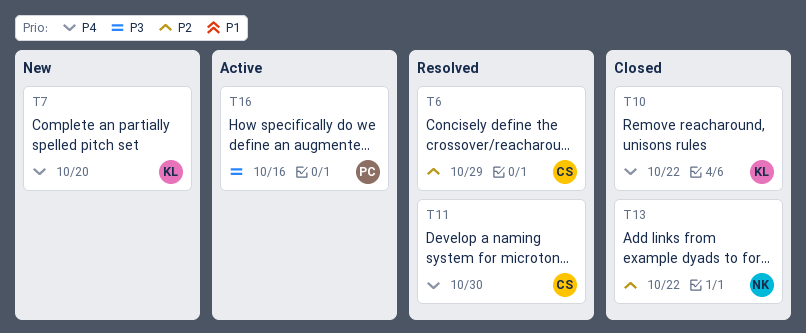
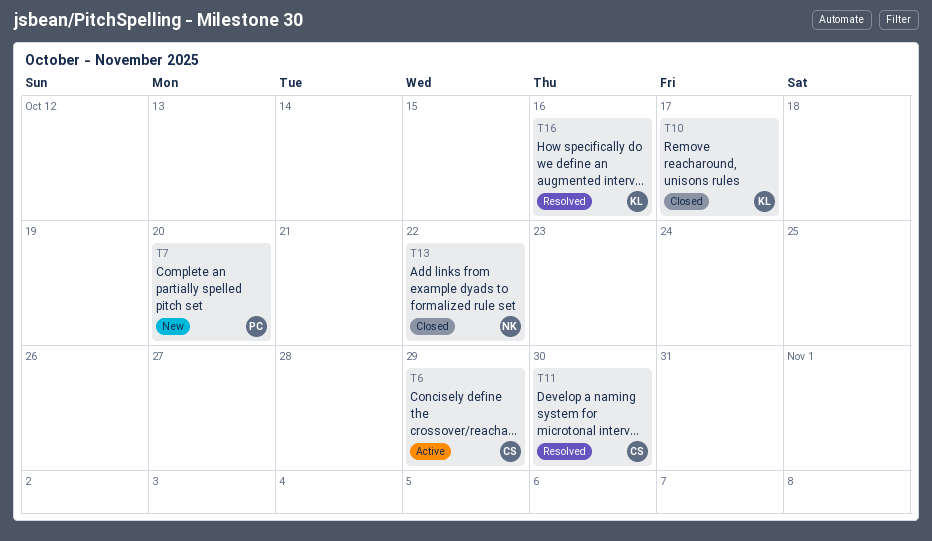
T6, status: Resolved -> Active
T7, owner: KL -> PC
T10, due: Oct 22 -> Oct 17
T16, status: Active -> Resolved
T16, owner: PC -> KL

